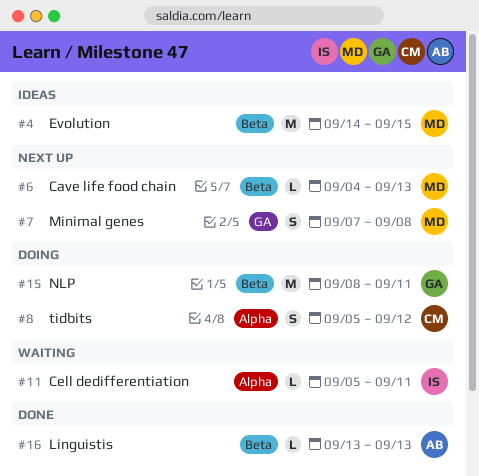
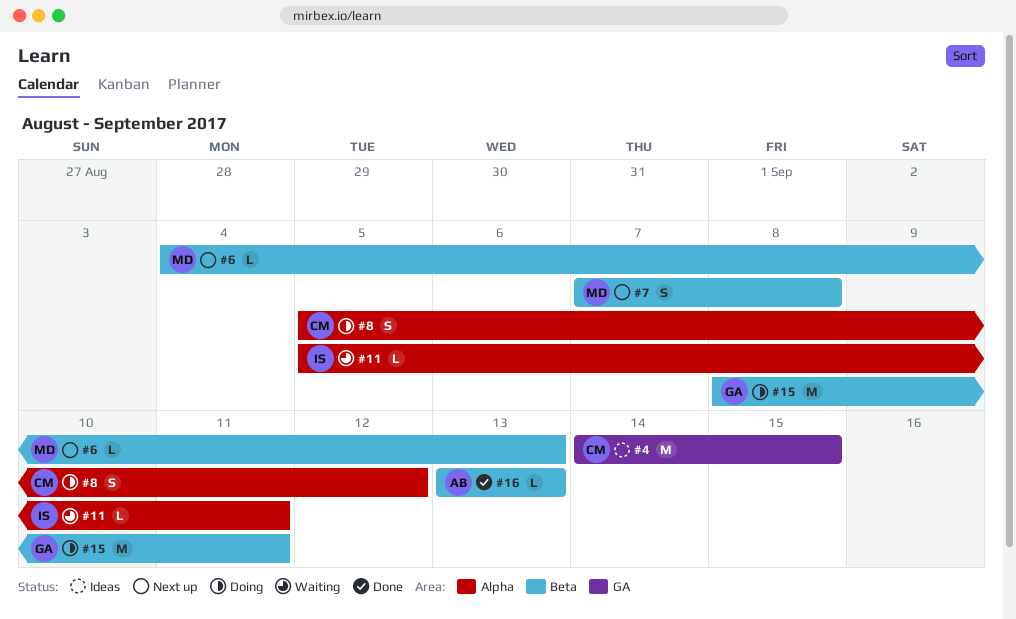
#4, owner: MD -> CM
#4, label: Beta -> GA
#7, label: GA -> Beta

